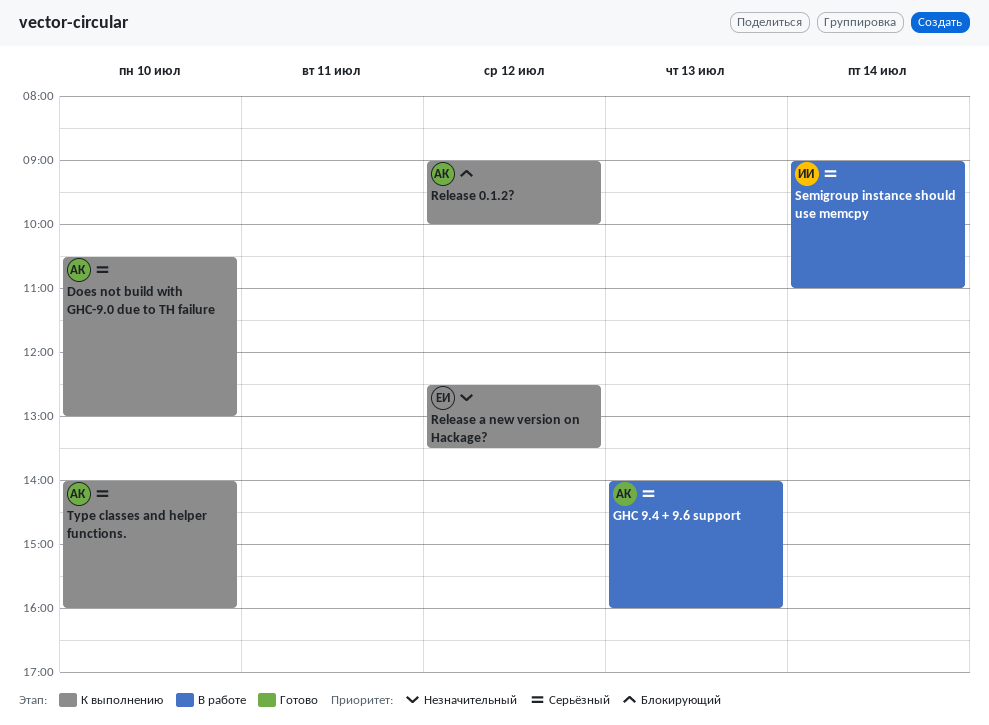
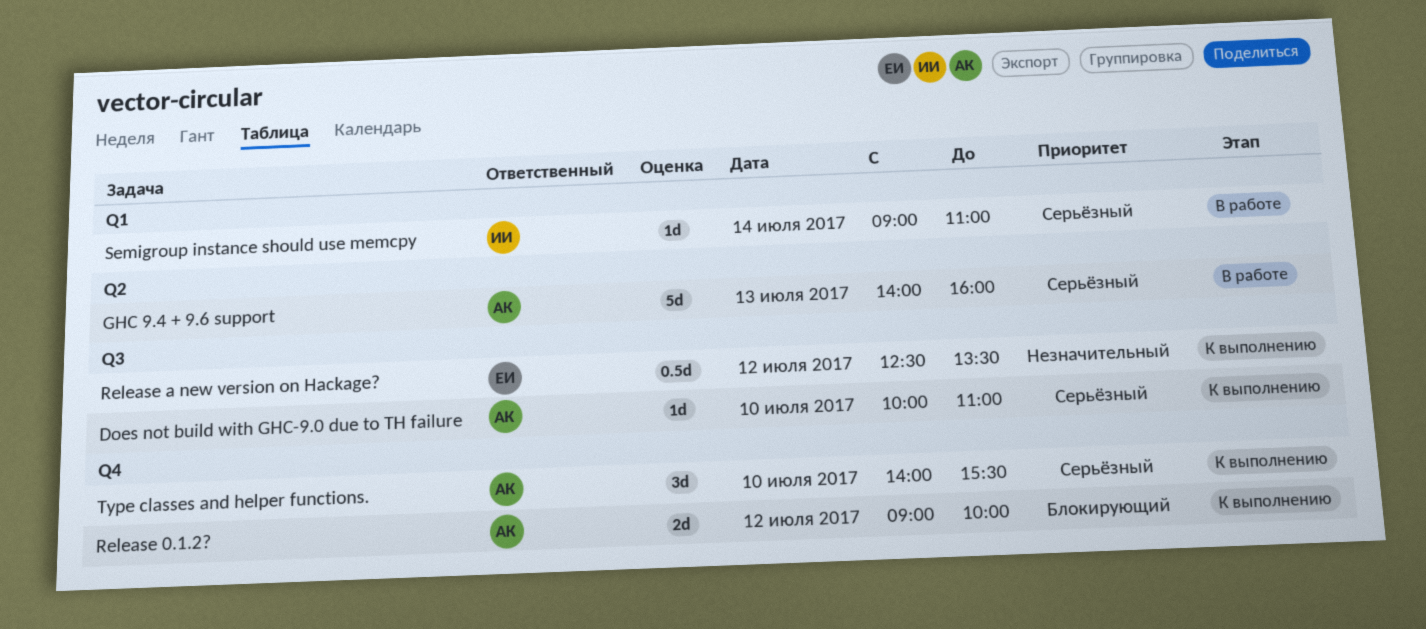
Does not build with GHC-9.0 due to TH failure, begins: 10:30 -> 10:00
Does not build with GHC-9.0 due to TH failure, ends: 13:00 -> 11:00
Type classes and helper functions., ends: 16:00 -> 15:30

